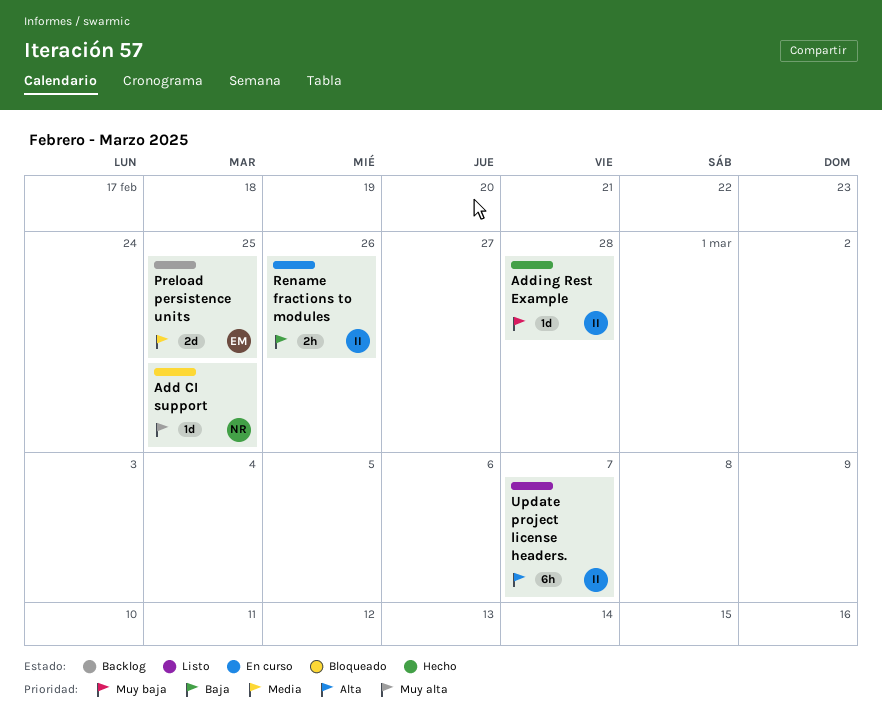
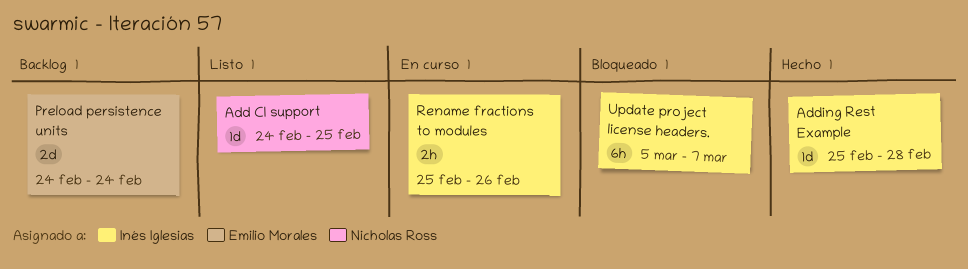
Add CI support, status: Bloqueado -> Listo
Preload persistence units, due: Feb 25 -> Feb 24
Update project license headers., status: Listo -> Bloqueado

